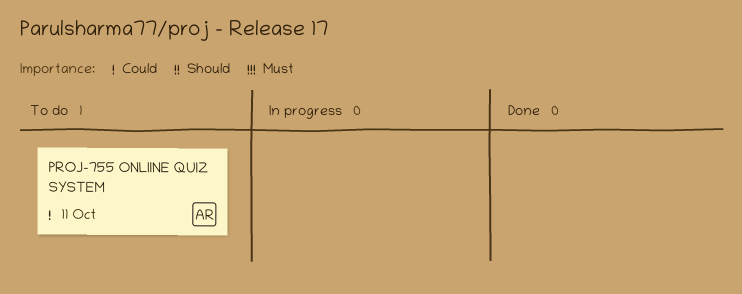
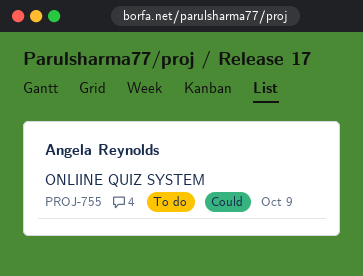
PROJ-755, due: Oct 11 -> Oct 9

